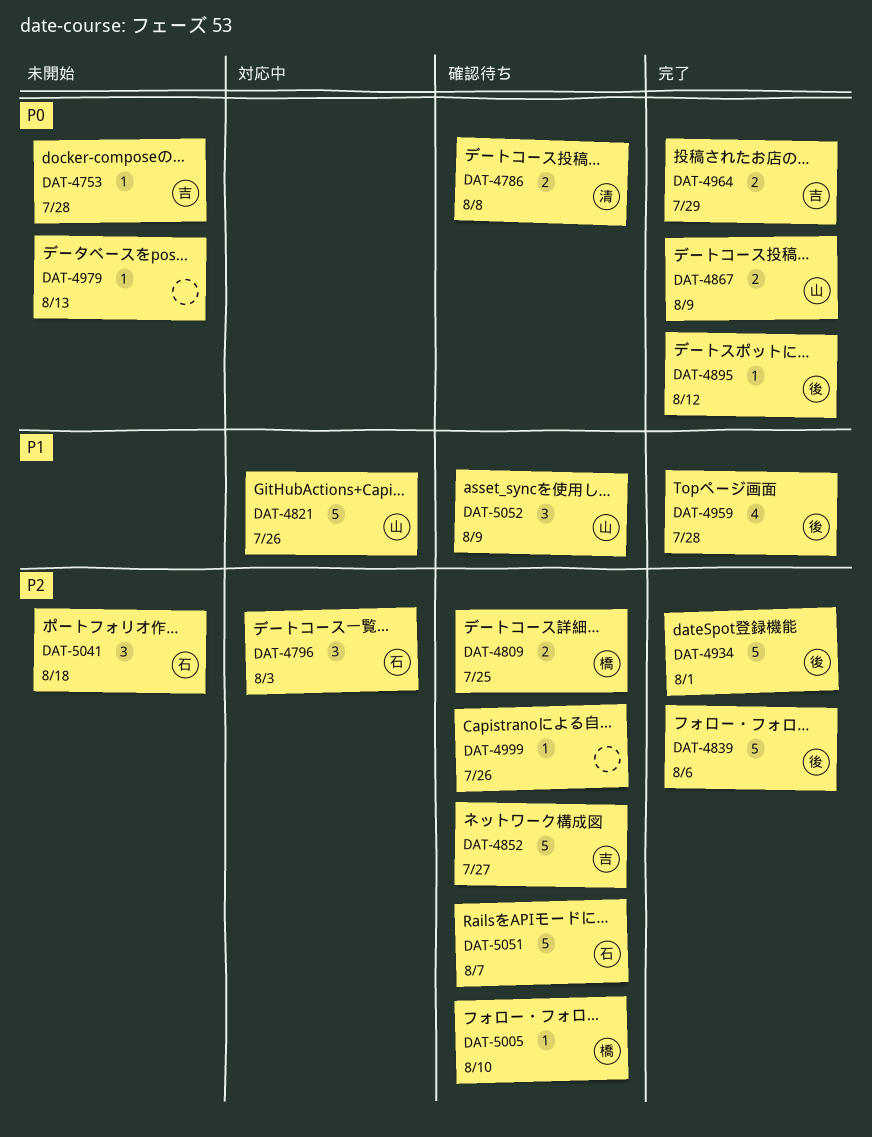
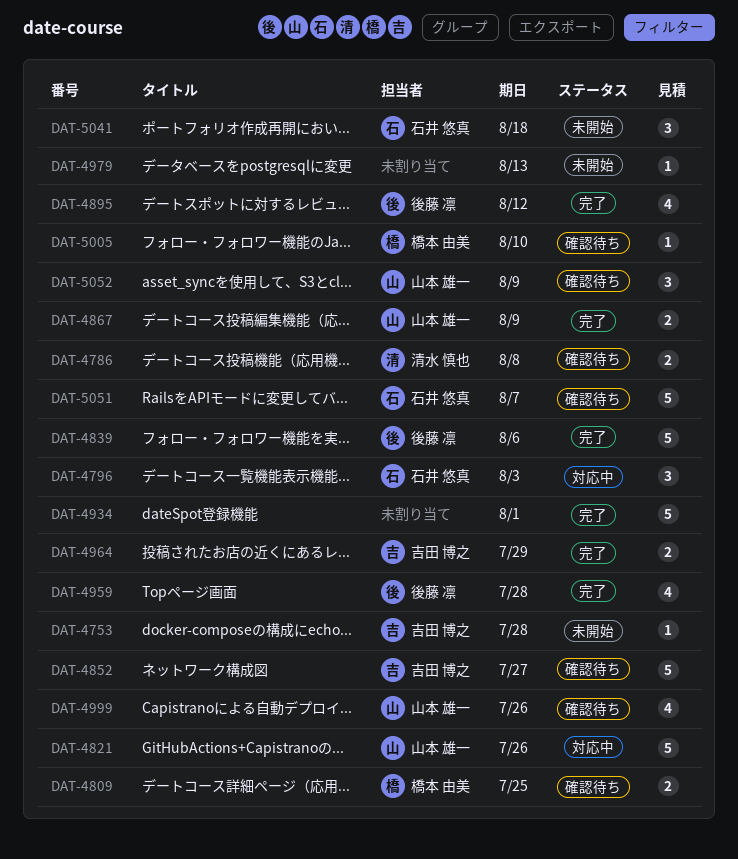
DAT-4895, estimate: 1 -> 4
DAT-4934, owner: 後藤 凛 -> none
DAT-4999, owner: none -> 山本 雄一
DAT-4999, estimate: 1 -> 4

